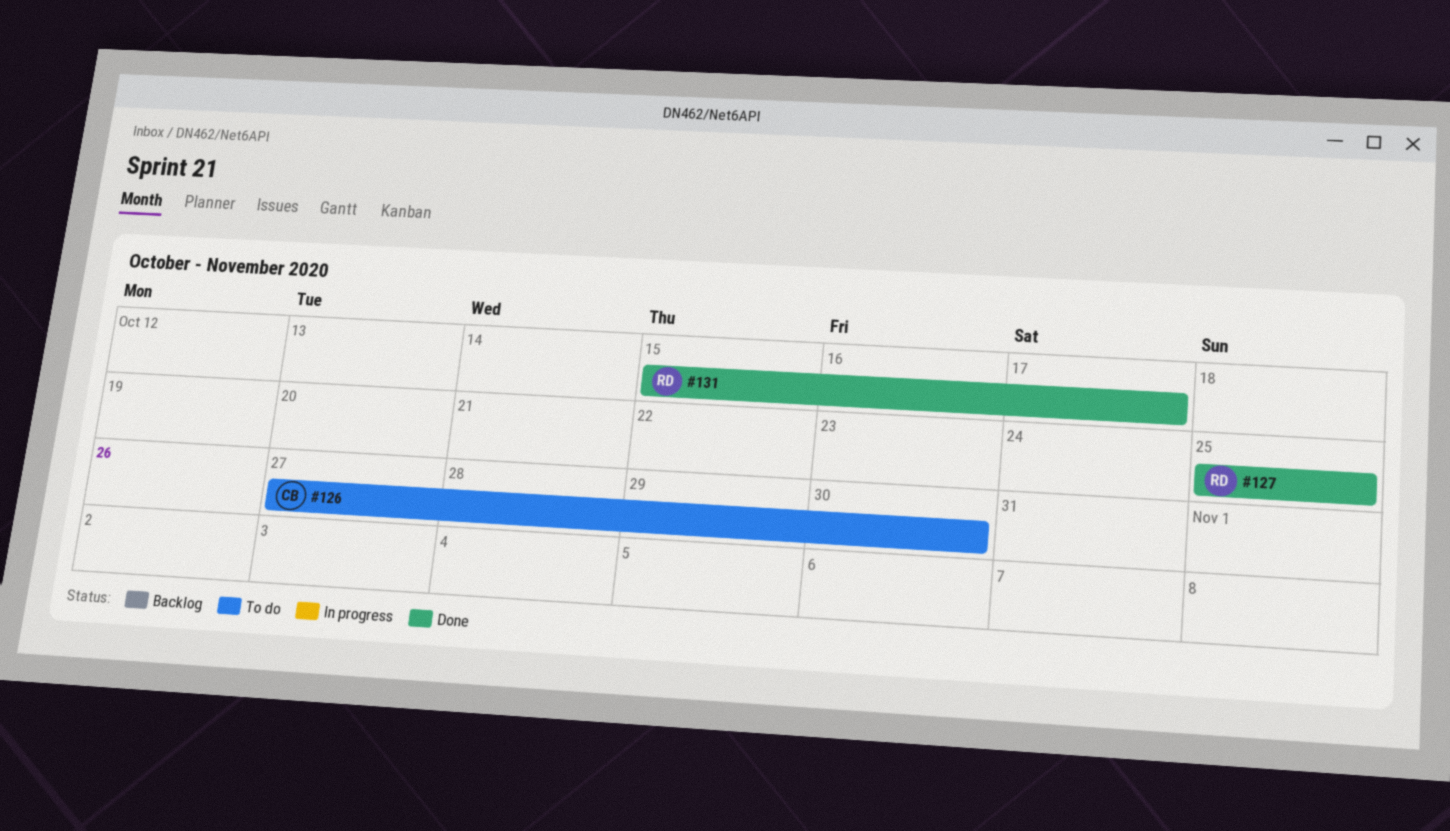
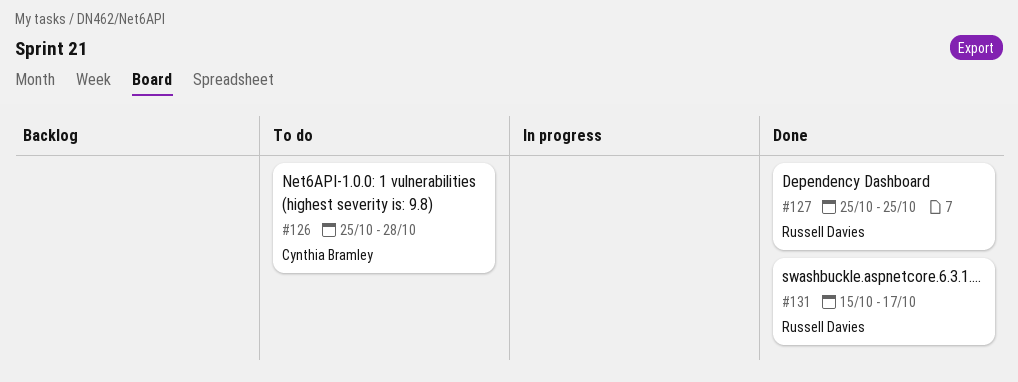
#126, start: Oct 27 -> Oct 25
#126, due: Oct 30 -> Oct 28

